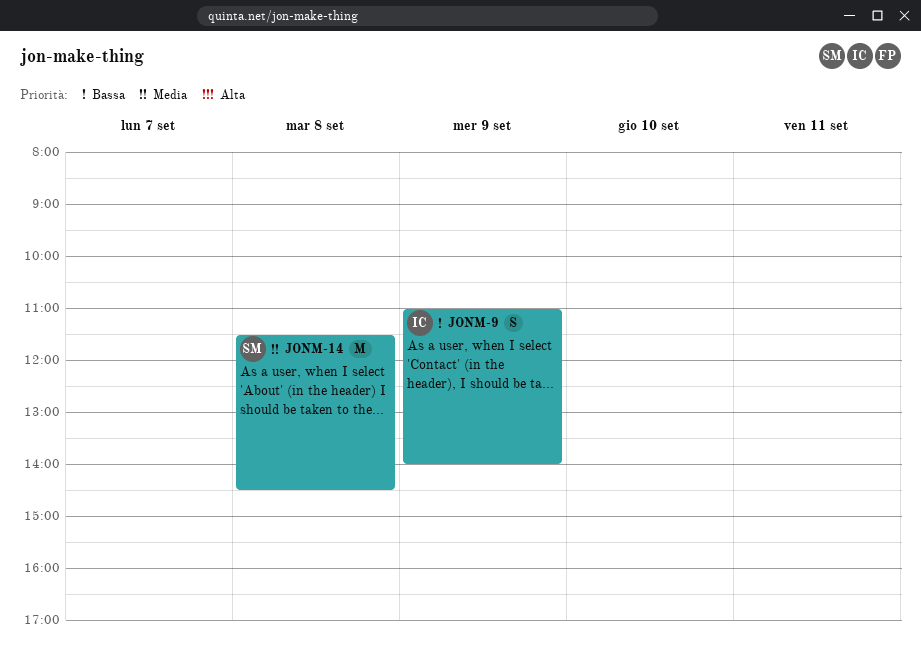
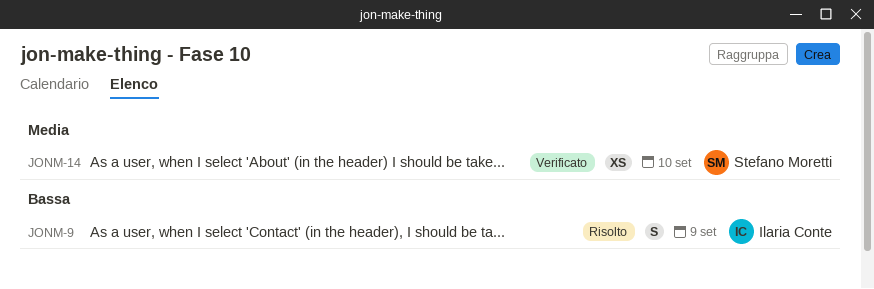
JONM-14, estimate: M -> XS
JONM-14, day: Sep 8 -> Sep 10

